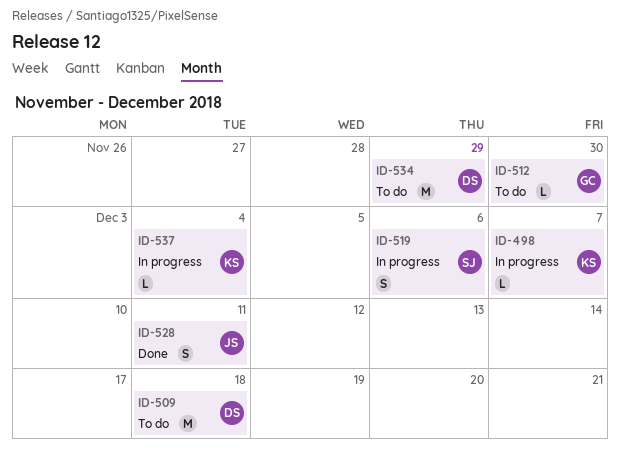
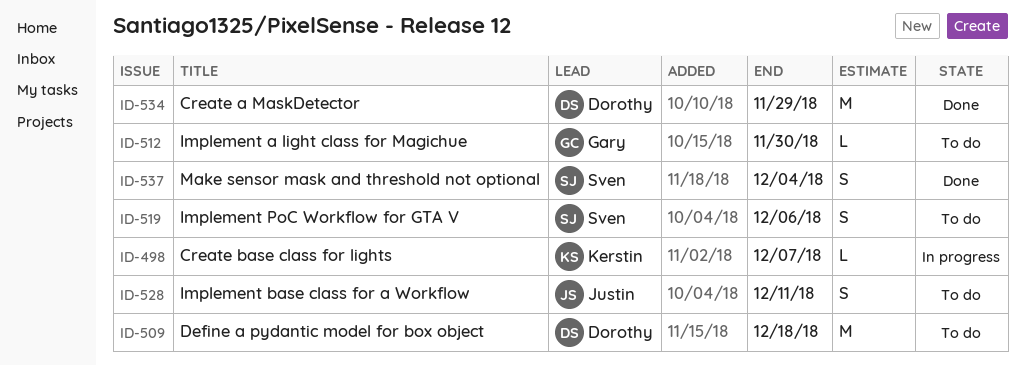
ID-519, status: In progress -> To do
ID-528, status: Done -> To do
ID-534, status: To do -> Done
ID-537, status: In progress -> Done
ID-537, owner: Kerstin -> Sven
ID-537, estimate: L -> S

